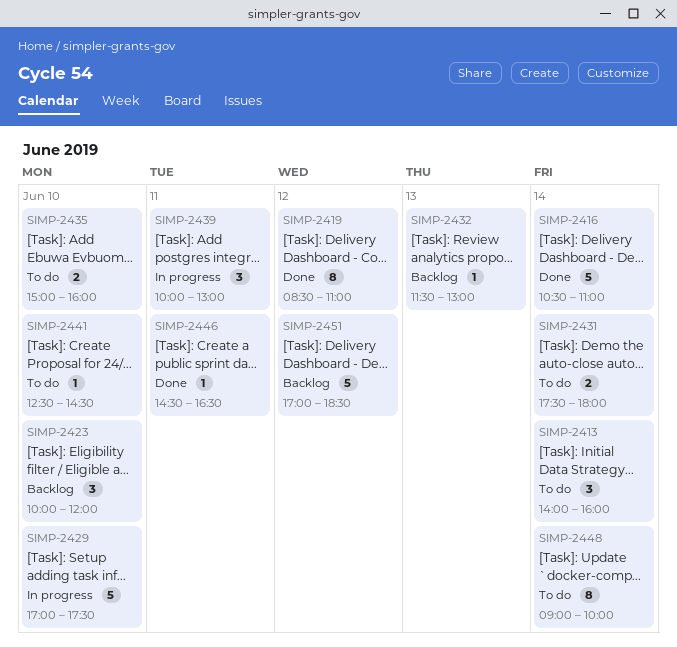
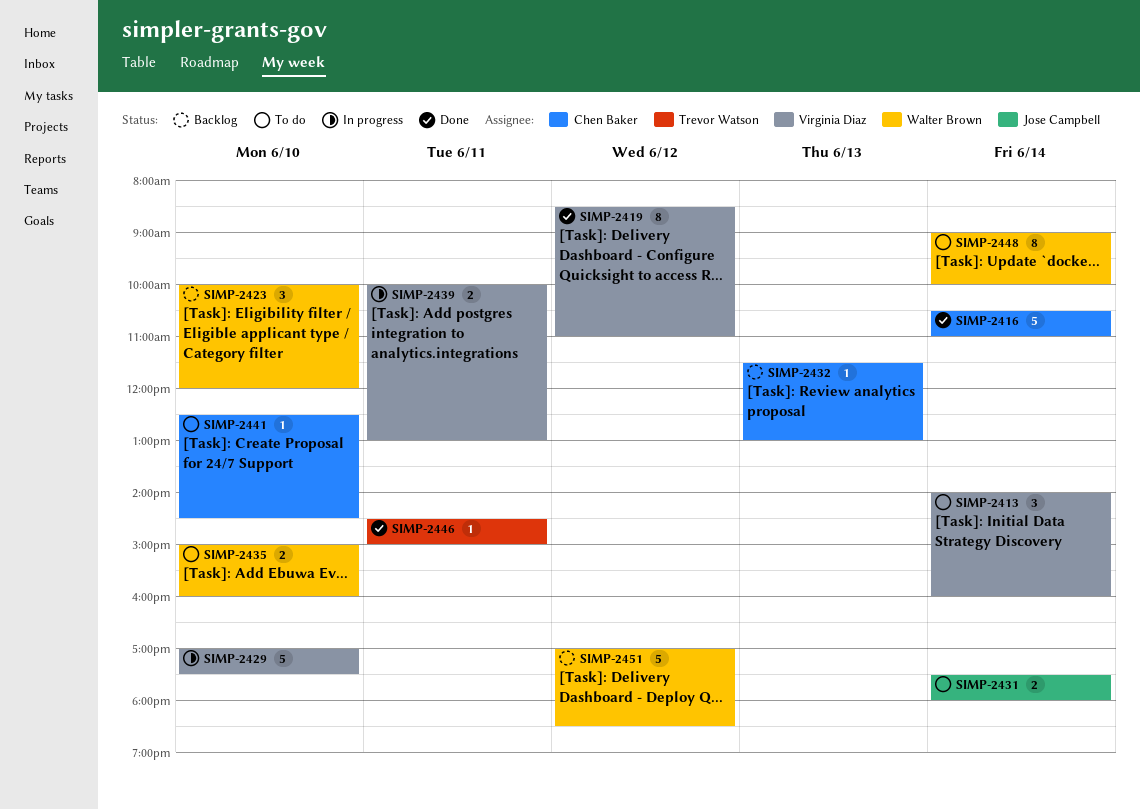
SIMP-2439, estimate: 3 -> 2
SIMP-2446, ends: 16:30 -> 15:00

